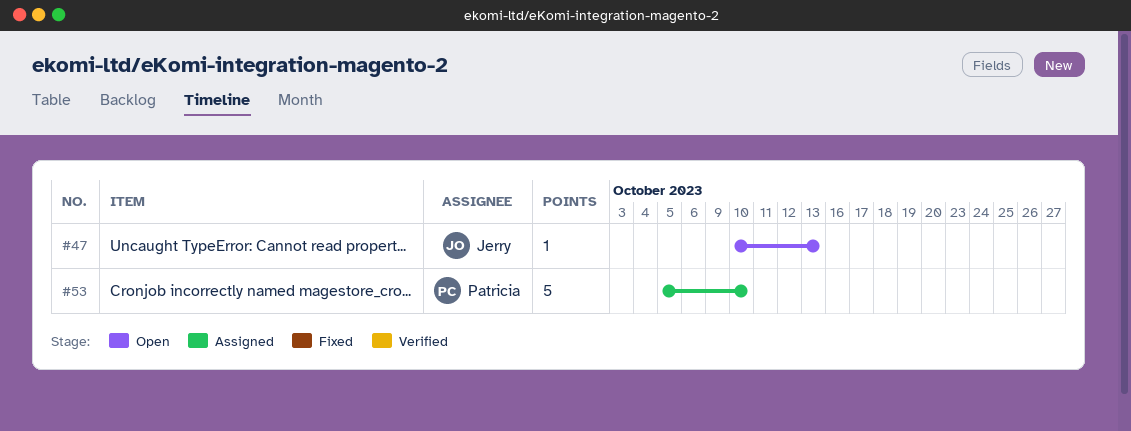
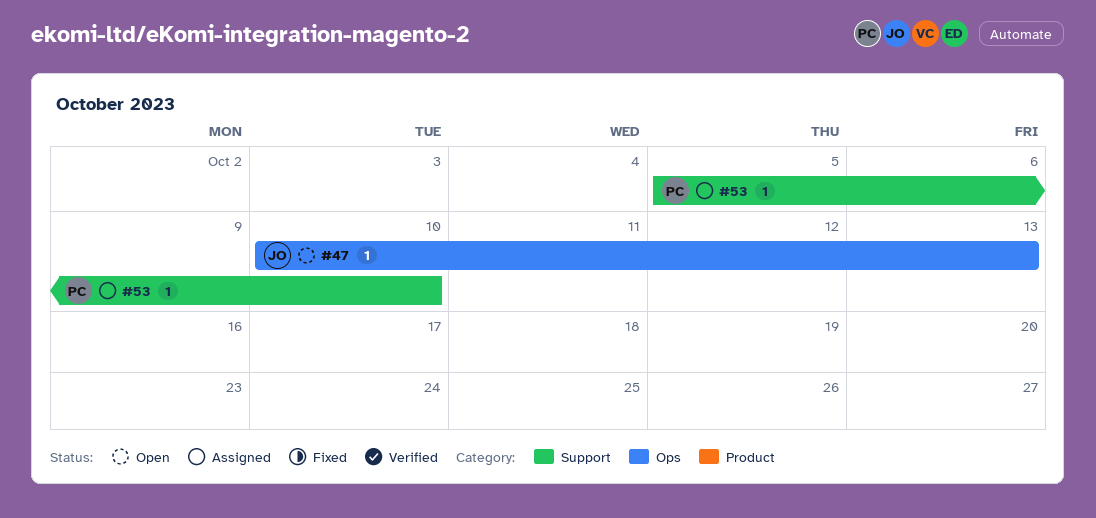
#53, estimate: 5 -> 1

